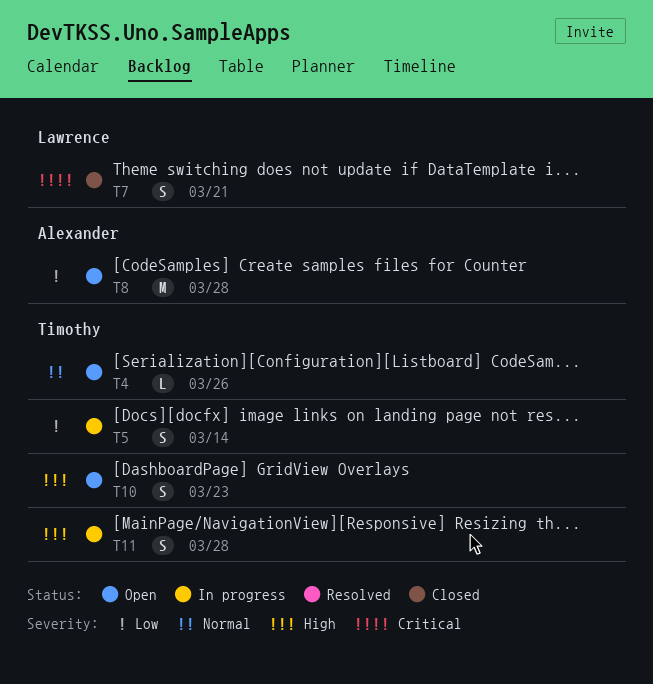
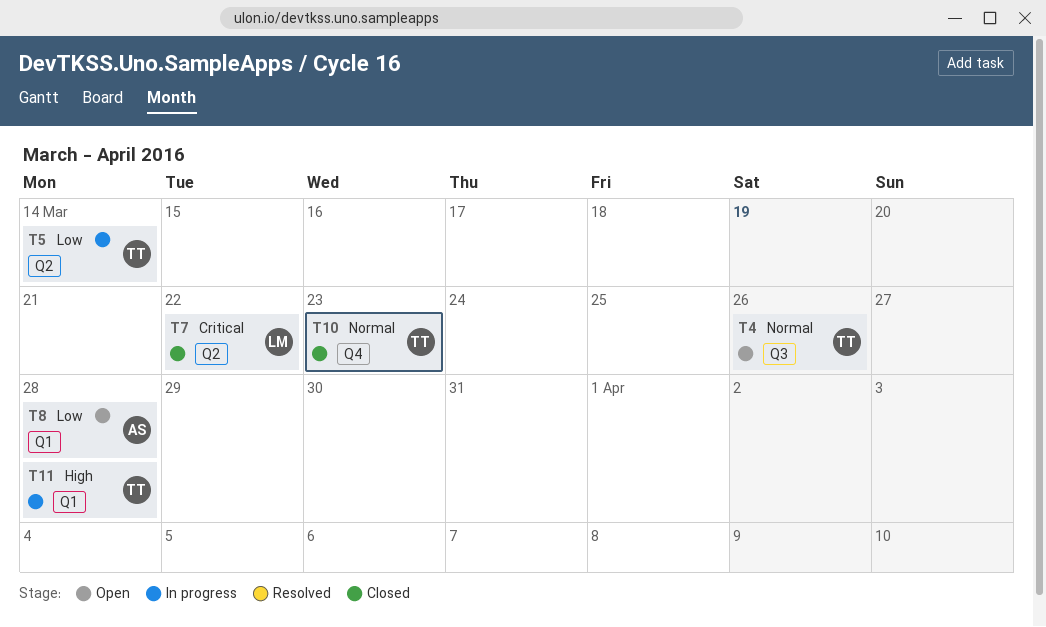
T7, due: Mar 21 -> Mar 22
T10, status: Open -> Closed
T10, priority: High -> Normal

